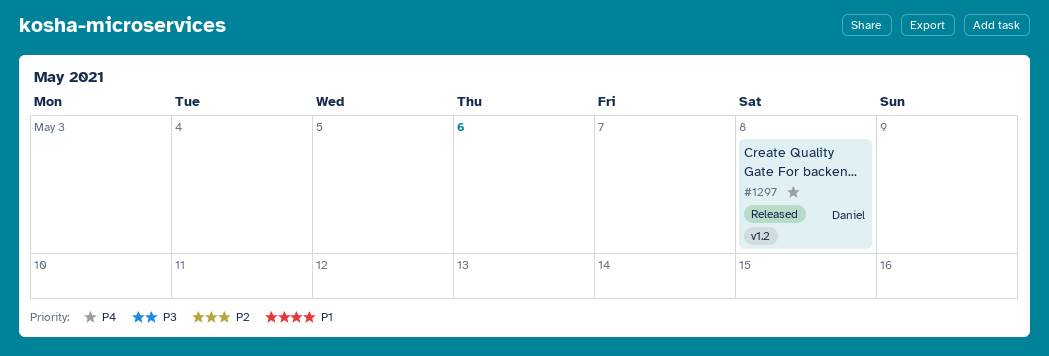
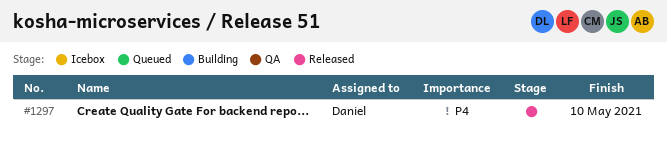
#1297, due: May 8 -> May 10

